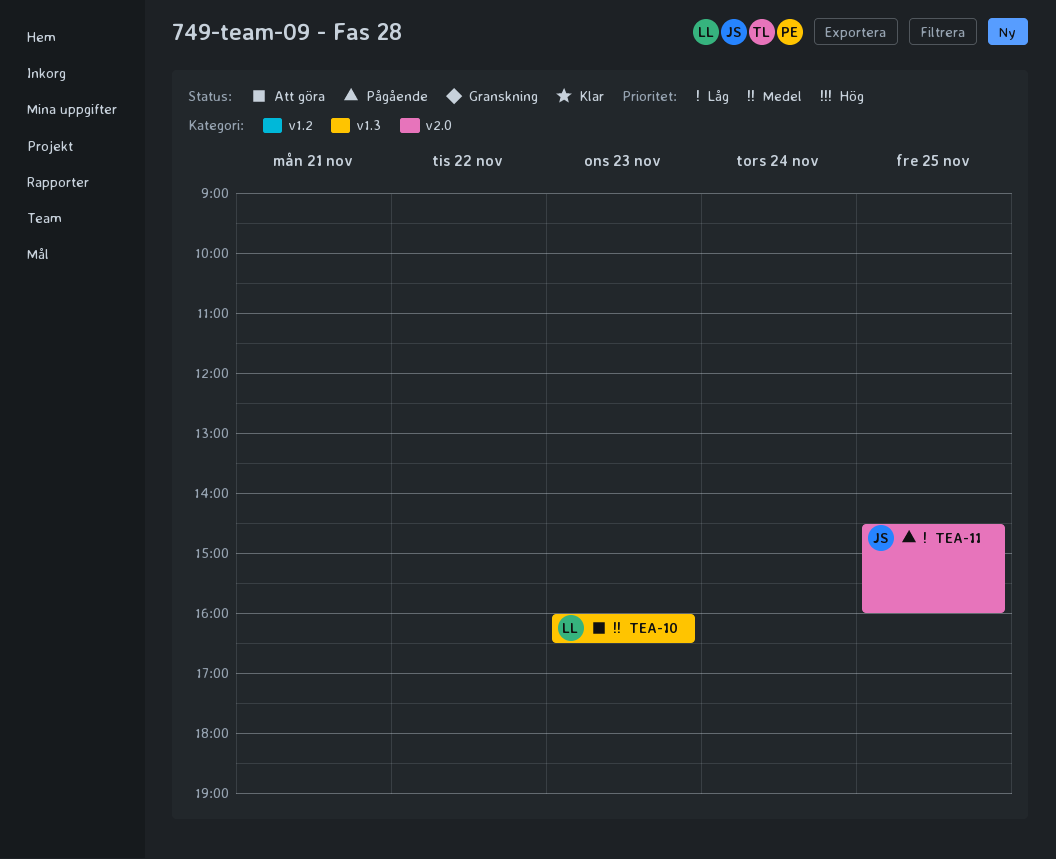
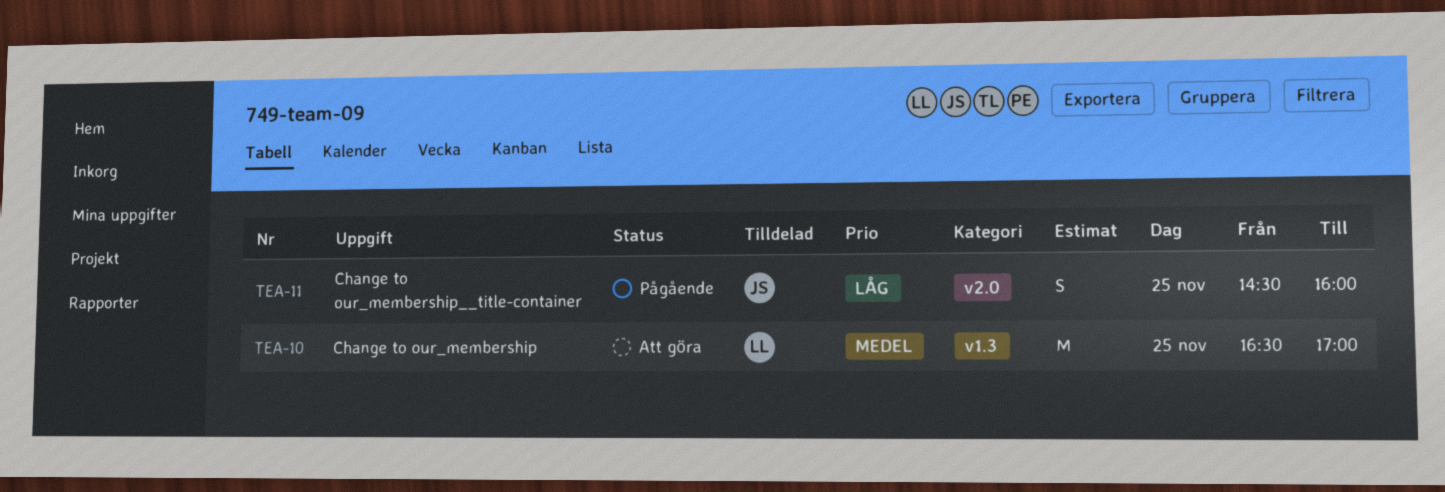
TEA-10, day: Nov 23 -> Nov 25
TEA-10, begins: 16:00 -> 16:30
TEA-10, ends: 16:30 -> 17:00

